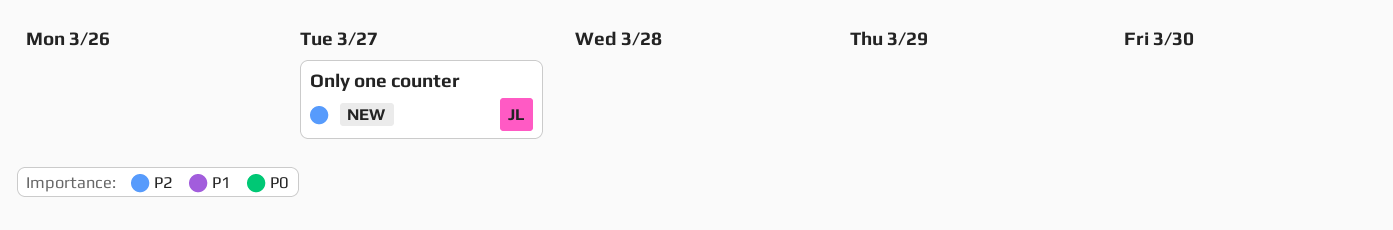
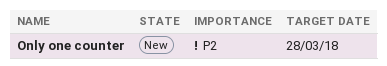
Only one counter, due: Mar 27 -> Mar 28

